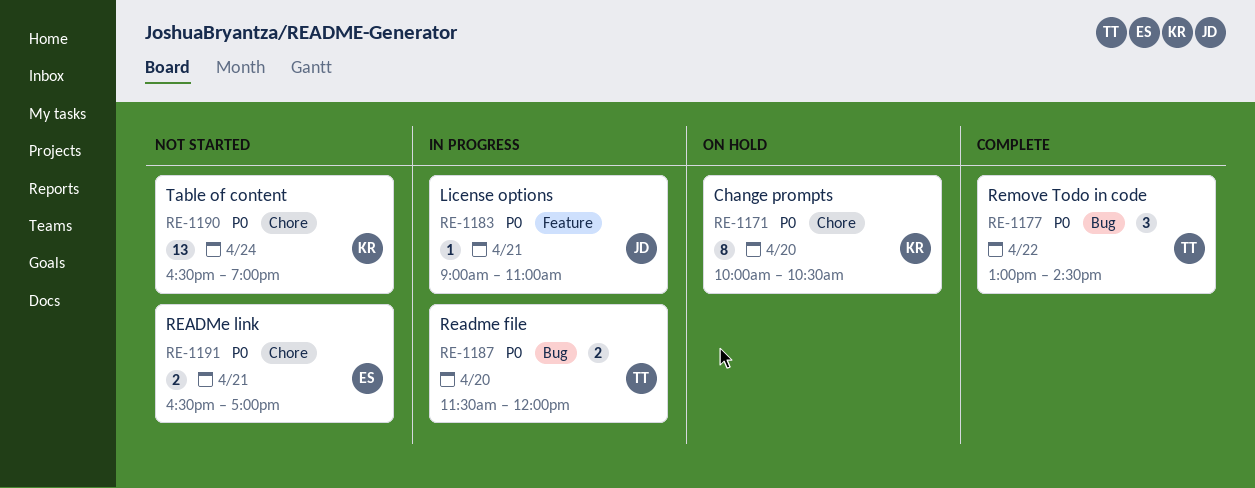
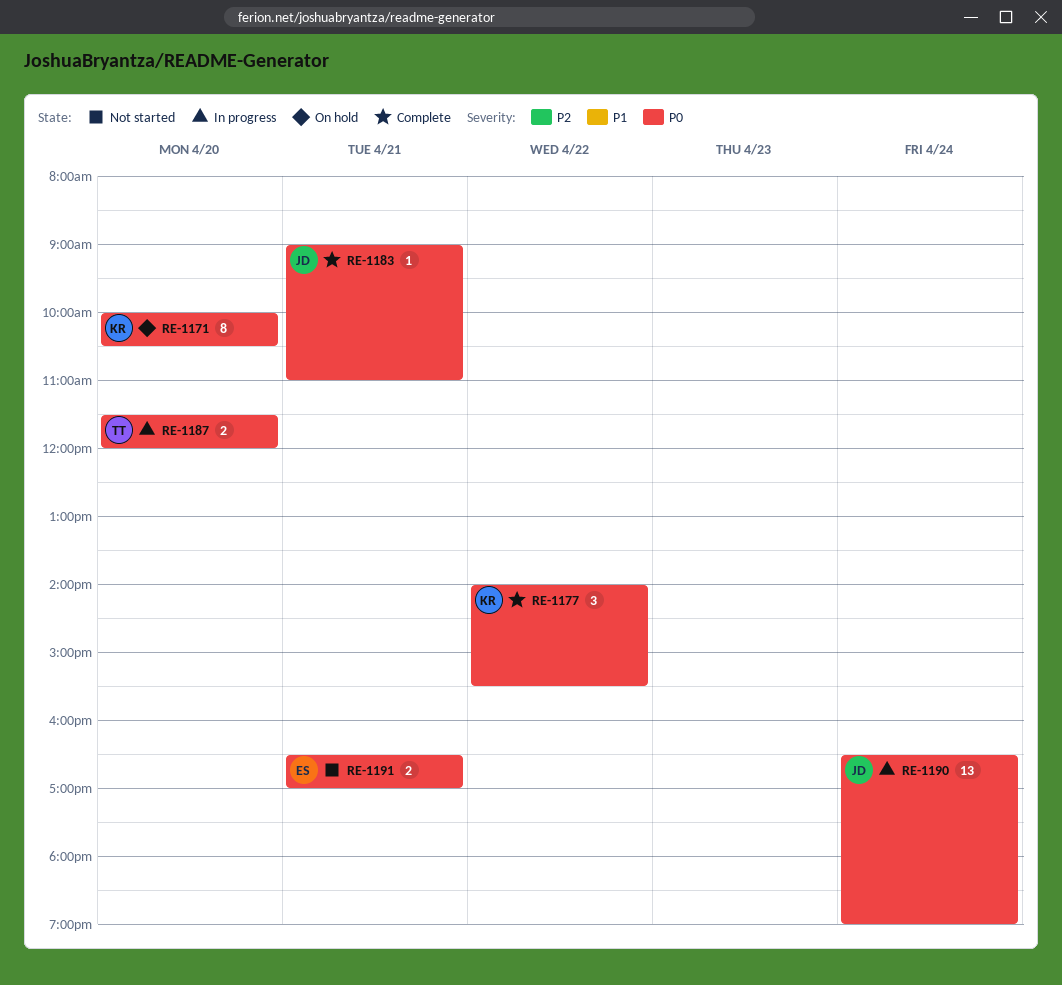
RE-1177, owner: TT -> KR
RE-1177, begins: 13:00 -> 14:00
RE-1177, ends: 14:30 -> 15:30
RE-1183, status: In progress -> Complete
RE-1190, status: Not started -> In progress
RE-1190, owner: KR -> JD

